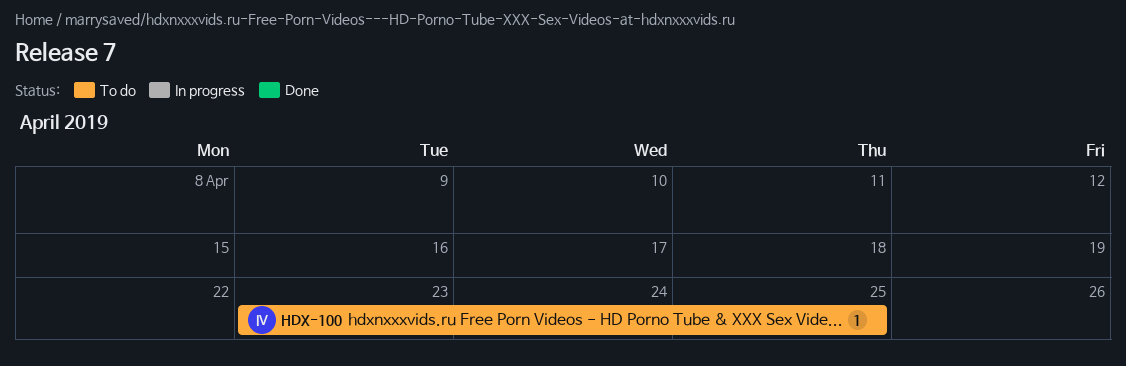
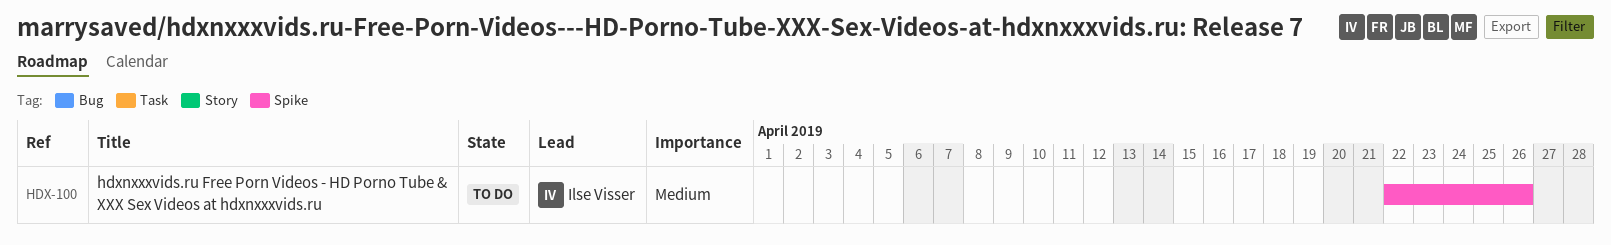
HDX-100, start: Apr 23 -> Apr 22
HDX-100, due: Apr 25 -> Apr 26

